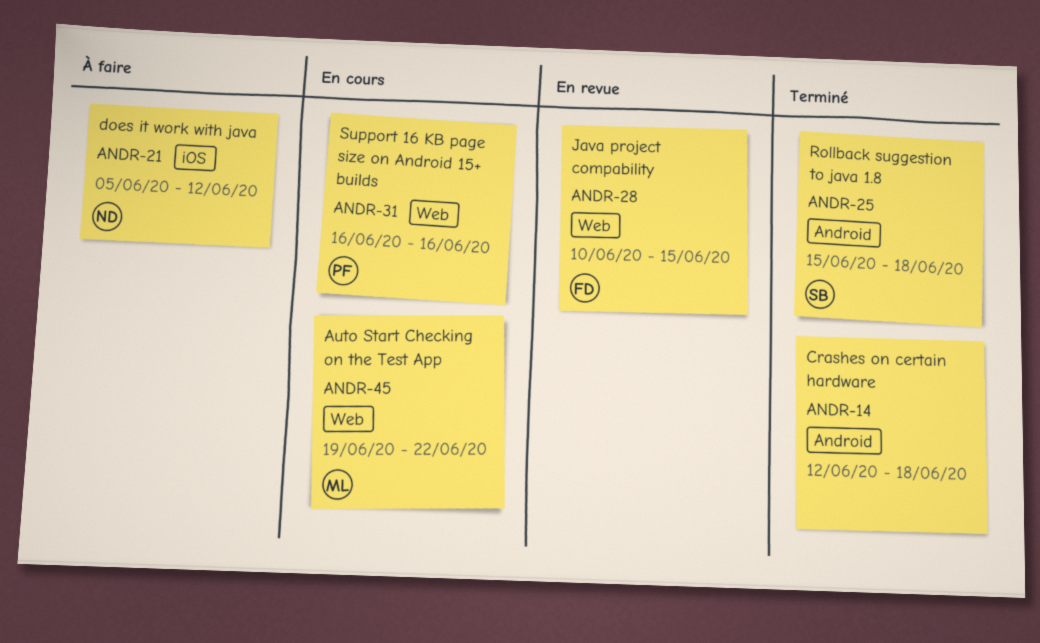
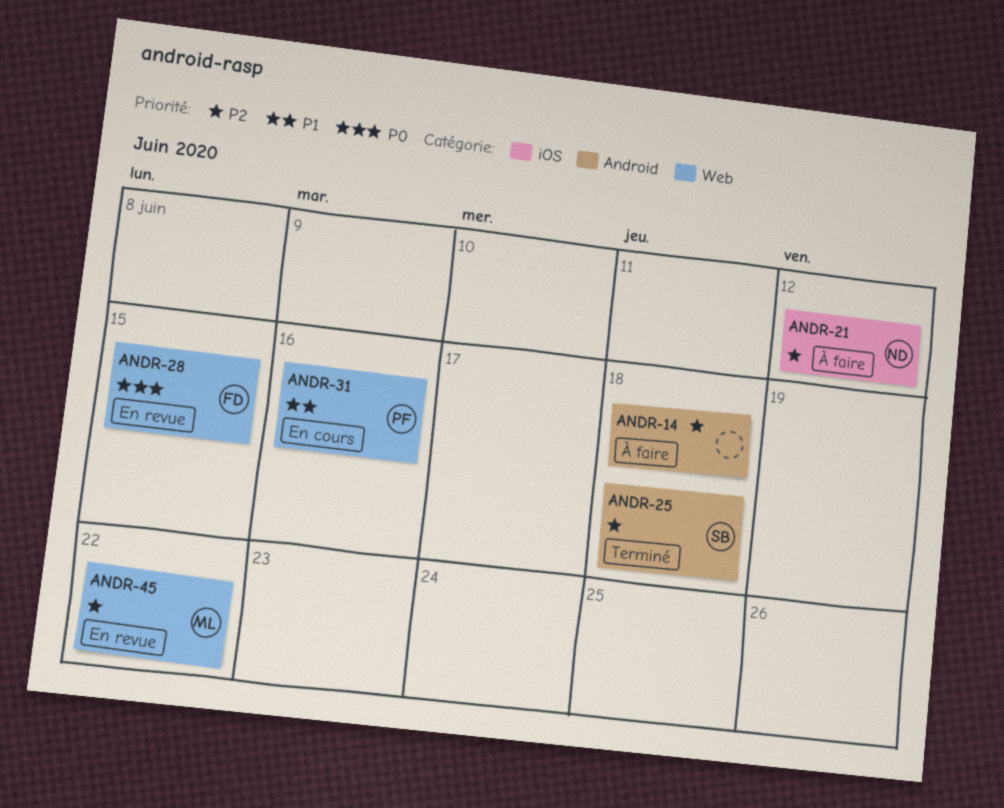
ANDR-14, status: Terminé -> À faire
ANDR-45, status: En cours -> En revue

